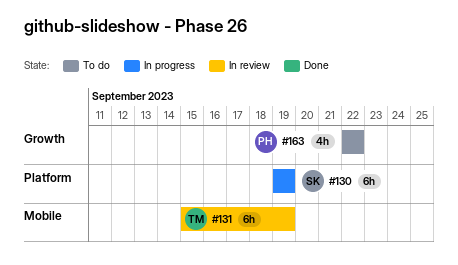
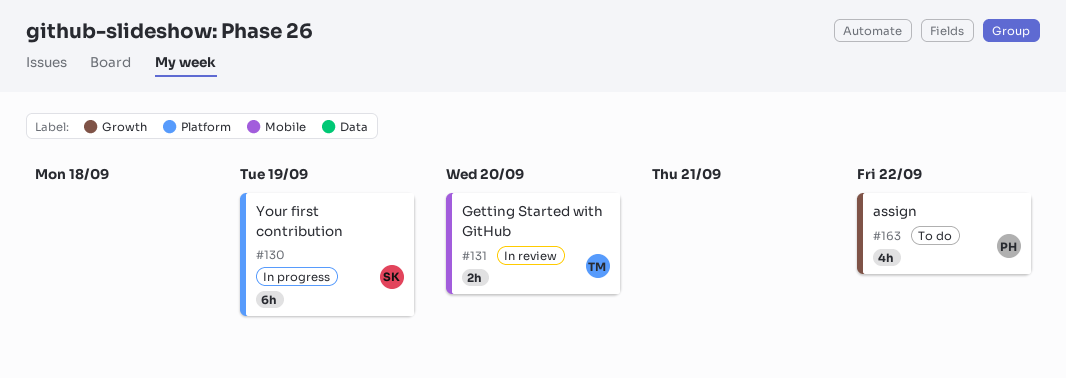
#131, estimate: 6h -> 2h
#131, due: Sep 19 -> Sep 20

